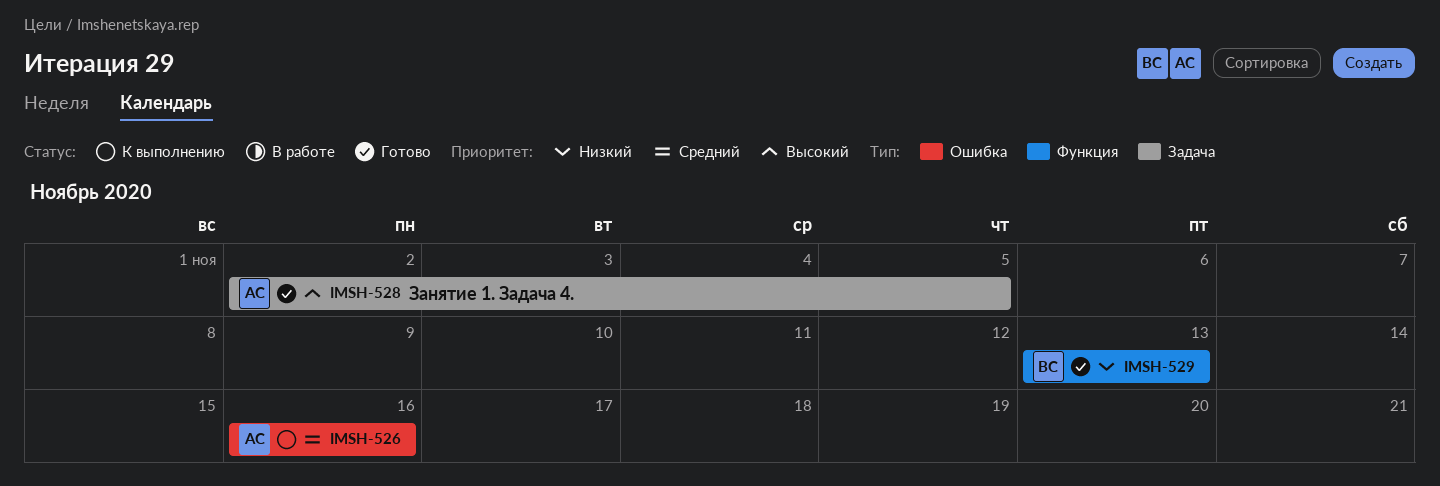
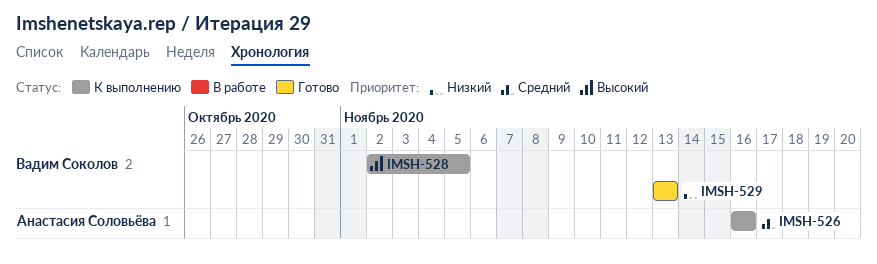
IMSH-528, status: Готово -> К выполнению
IMSH-528, owner: Анастасия Соловьёва -> Вадим Соколов

